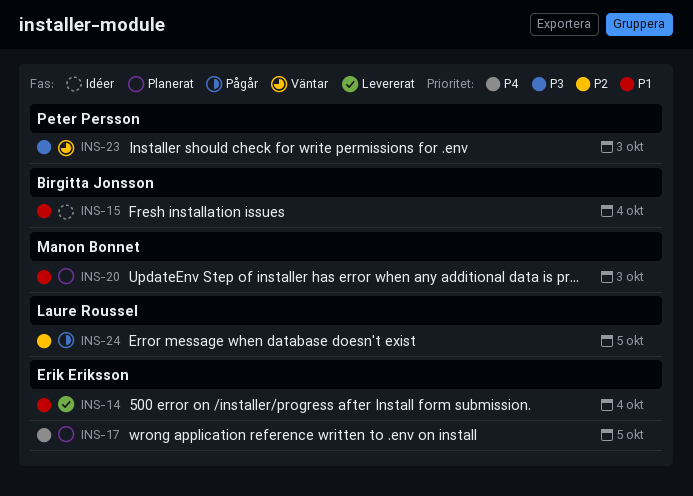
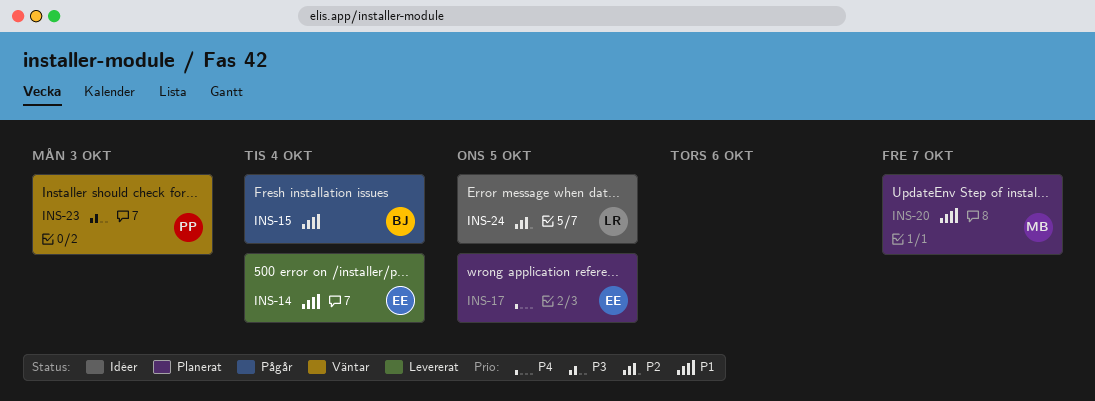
INS-15, status: Idéer -> Pågår
INS-20, due: Oct 3 -> Oct 7
INS-24, status: Pågår -> Idéer

